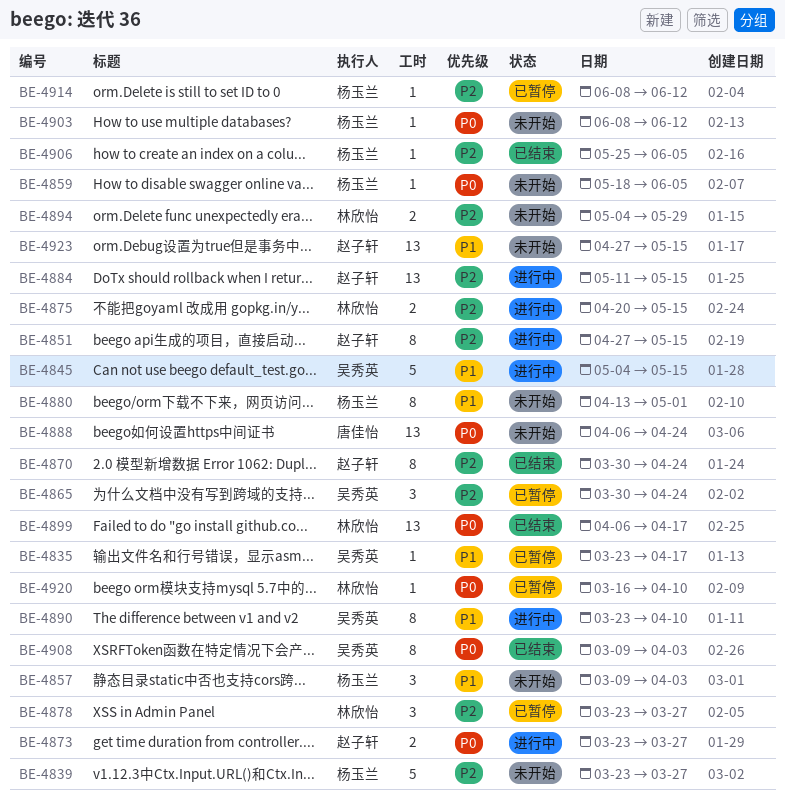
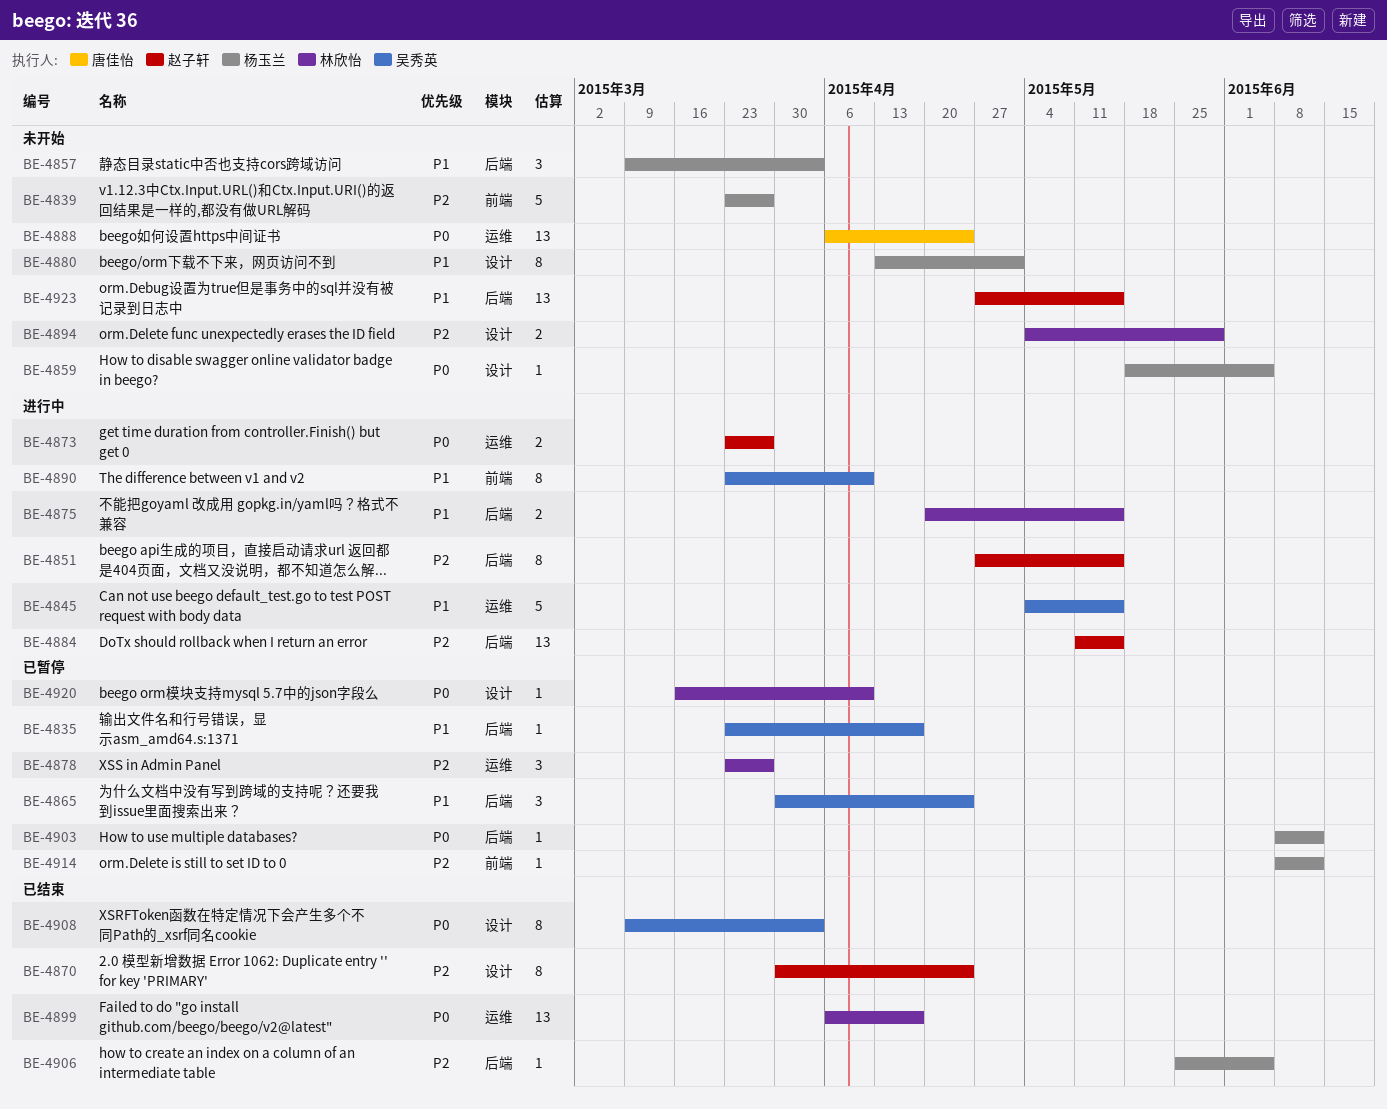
BE-4865, priority: P2 -> P1
BE-4875, priority: P2 -> P1
BE-4903, status: 未开始 -> 已暂停

